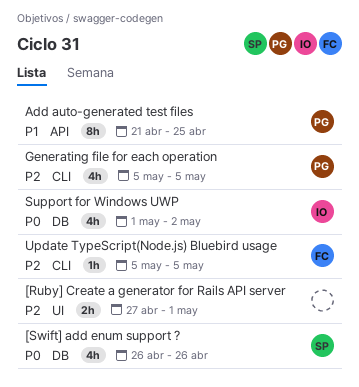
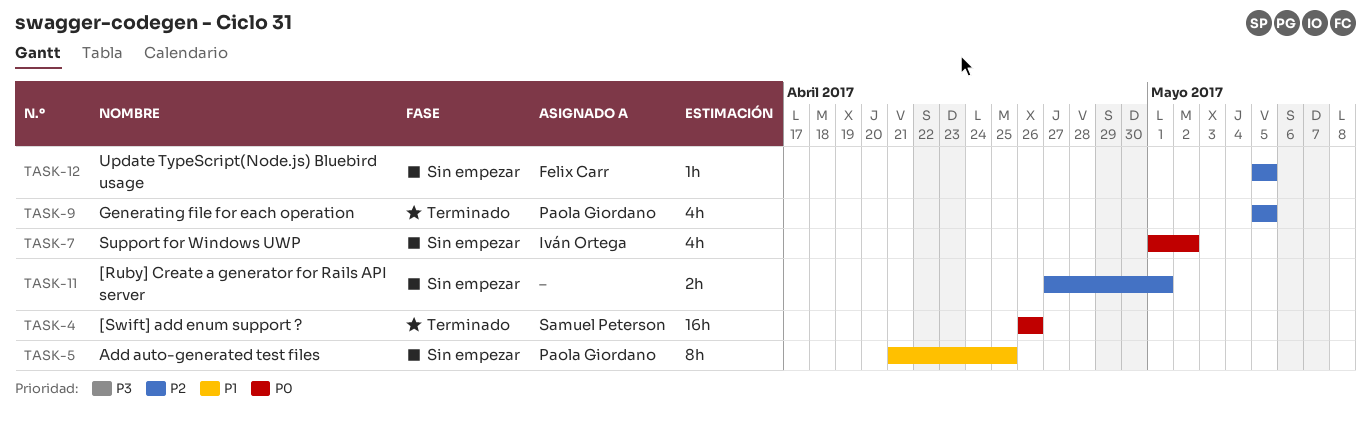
[Swift] add enum support ?, estimate: 4h -> 16h

